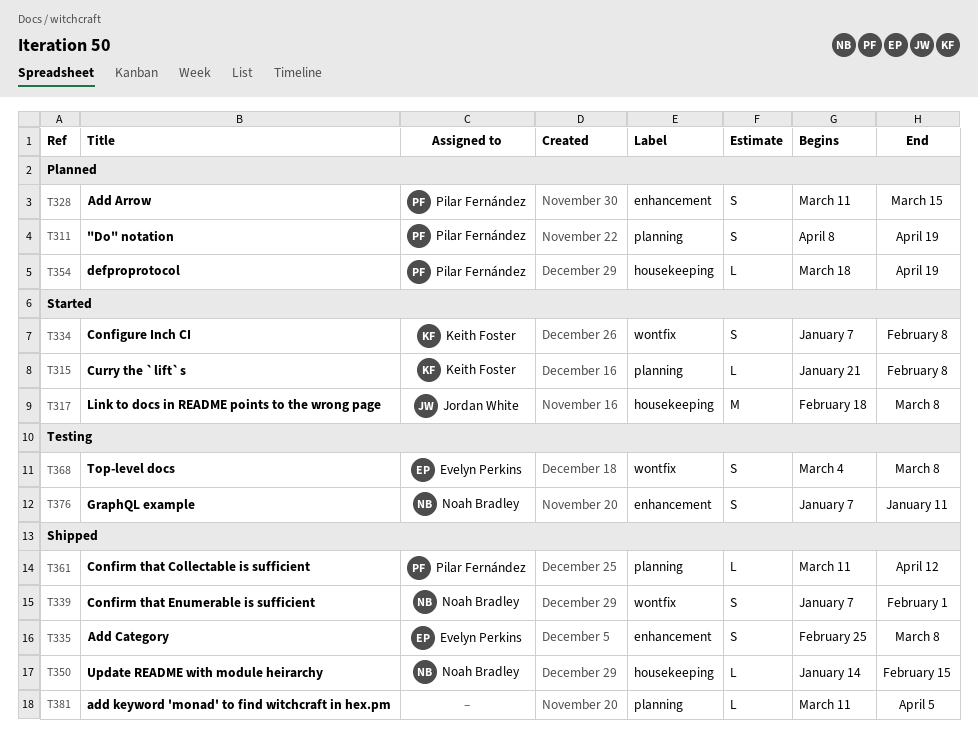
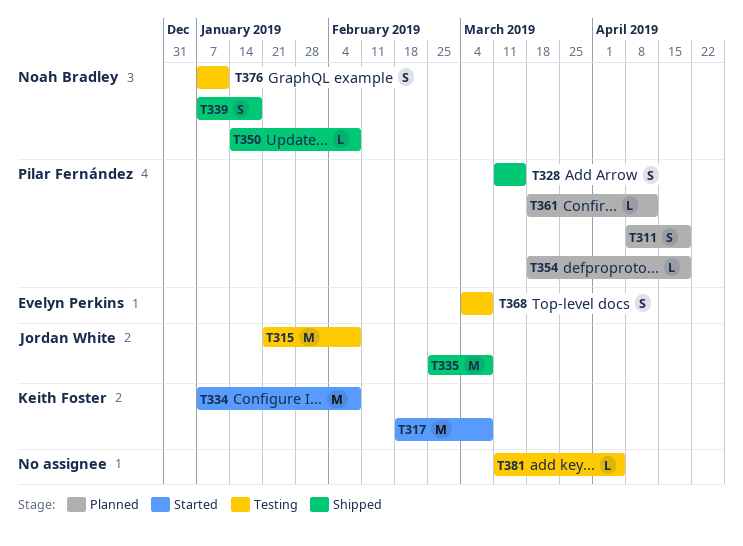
T315, status: Started -> Testing
T315, owner: Keith Foster -> Jordan White
T315, estimate: L -> M
T317, owner: Jordan White -> Keith Foster
T328, status: Planned -> Shipped
T334, estimate: S -> M
T335, owner: Evelyn Perkins -> Jordan White
T335, estimate: S -> M
T339, due: Feb 1 -> Jan 18
T350, due: Feb 15 -> Feb 8
T361, status: Shipped -> Planned
T361, start: Mar 11 -> Mar 18
T381, status: Shipped -> Testing

